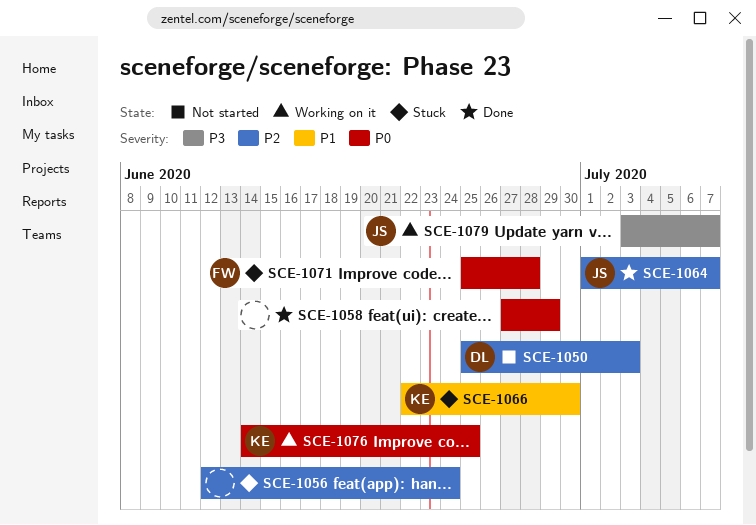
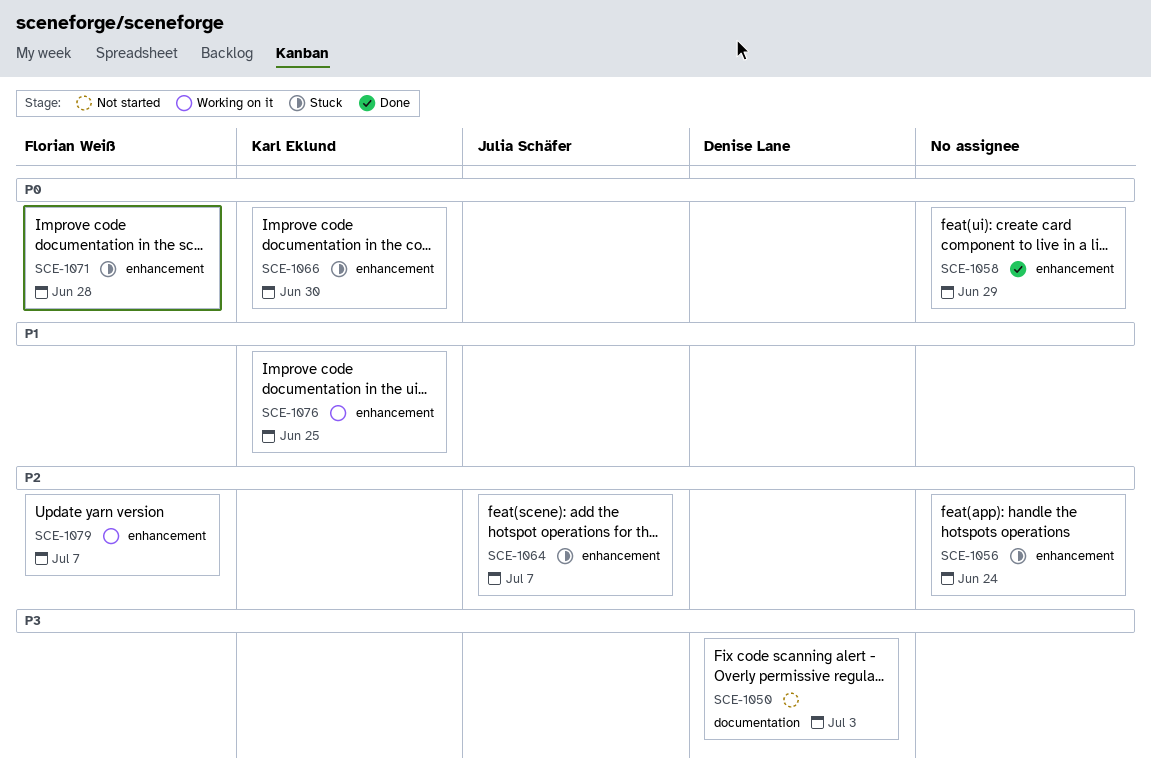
SCE-1050, priority: P2 -> P3
SCE-1064, status: Done -> Stuck
SCE-1066, priority: P1 -> P0
SCE-1076, priority: P0 -> P1
SCE-1079, owner: Julia Schäfer -> Florian Weiß
SCE-1079, priority: P3 -> P2

